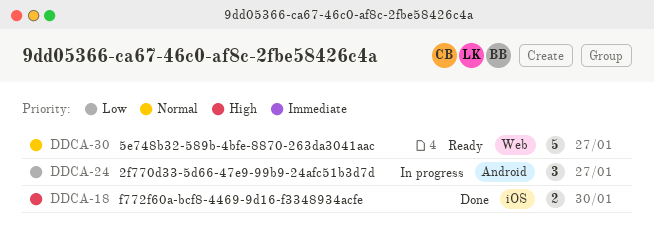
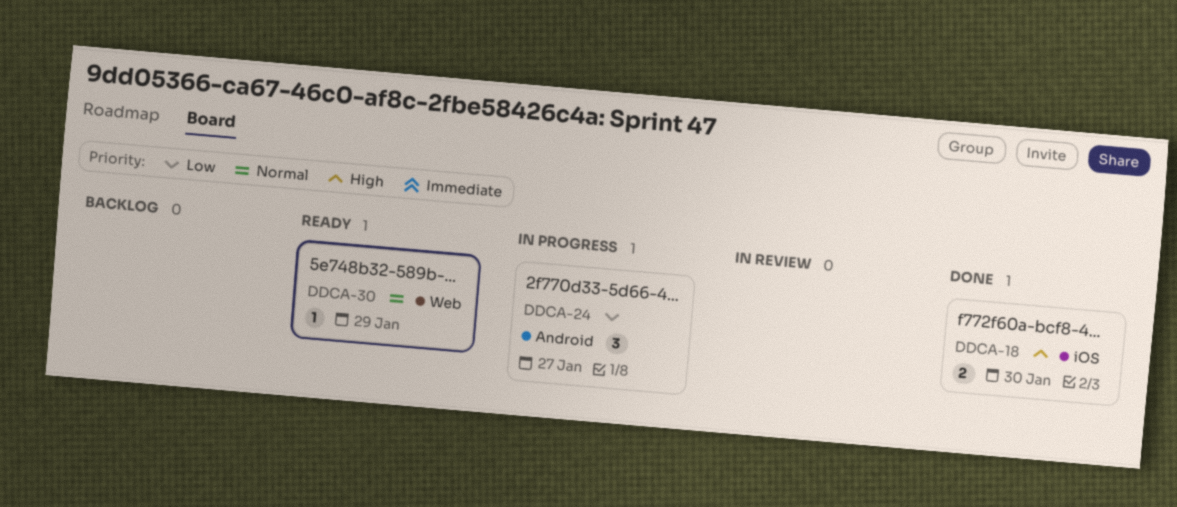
DDCA-30, estimate: 5 -> 1
DDCA-30, due: Jan 27 -> Jan 29

